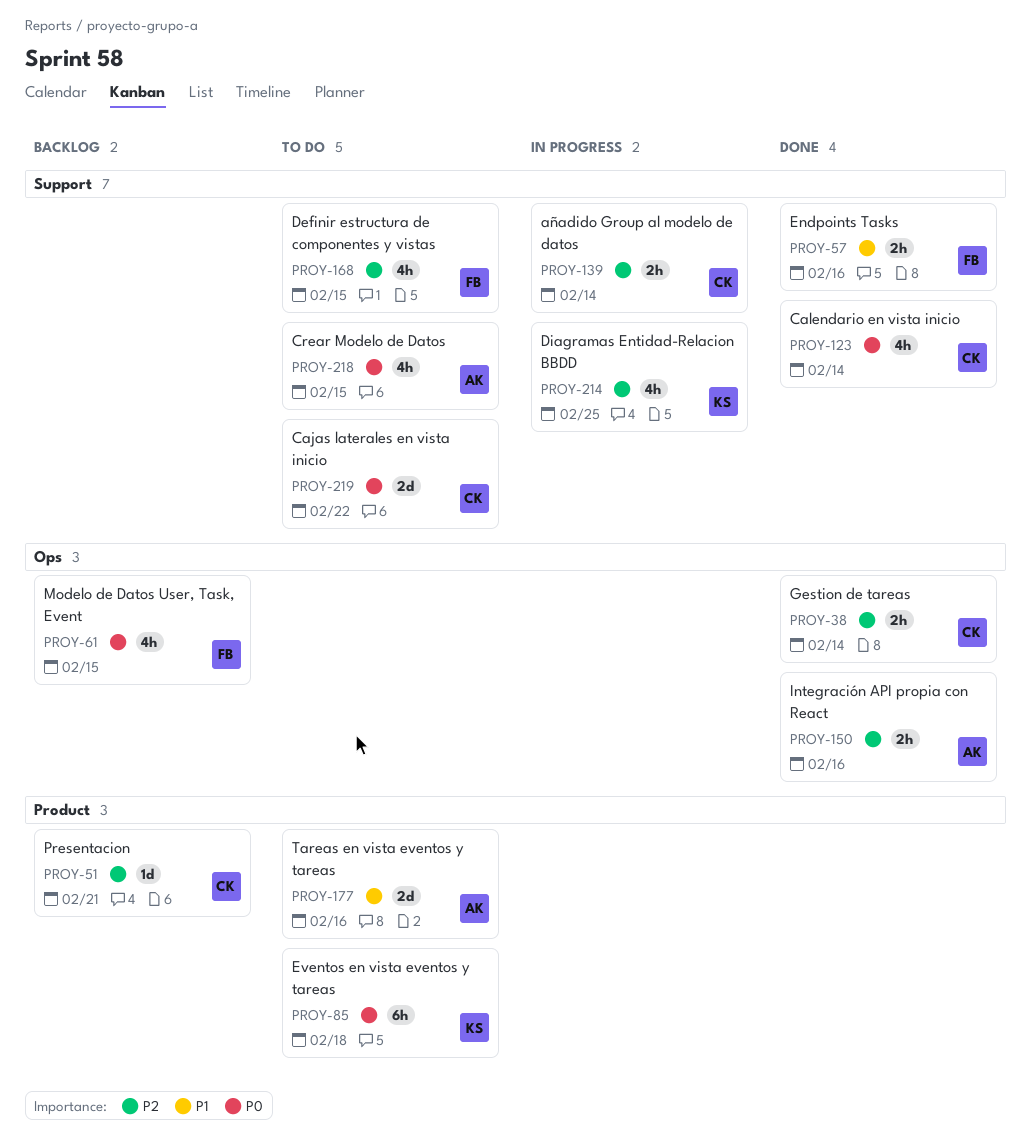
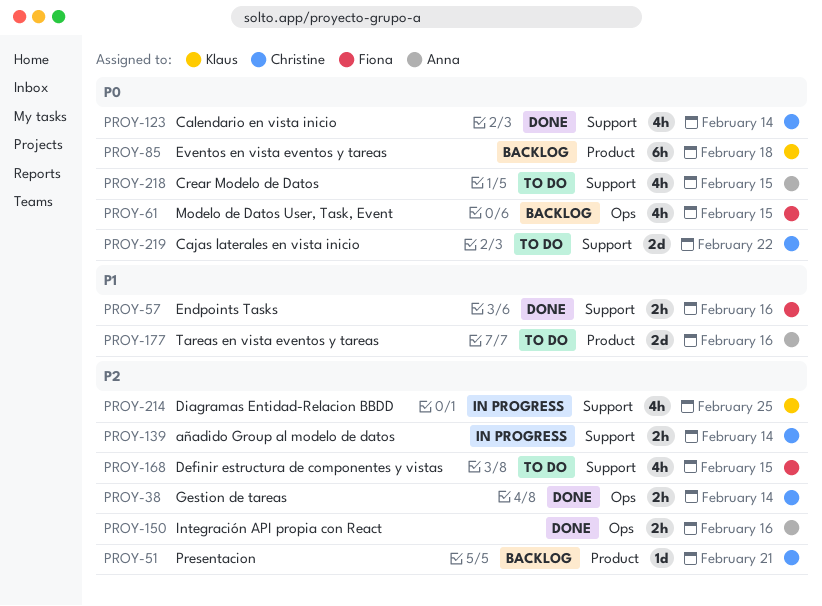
PROY-85, status: To do -> Backlog

